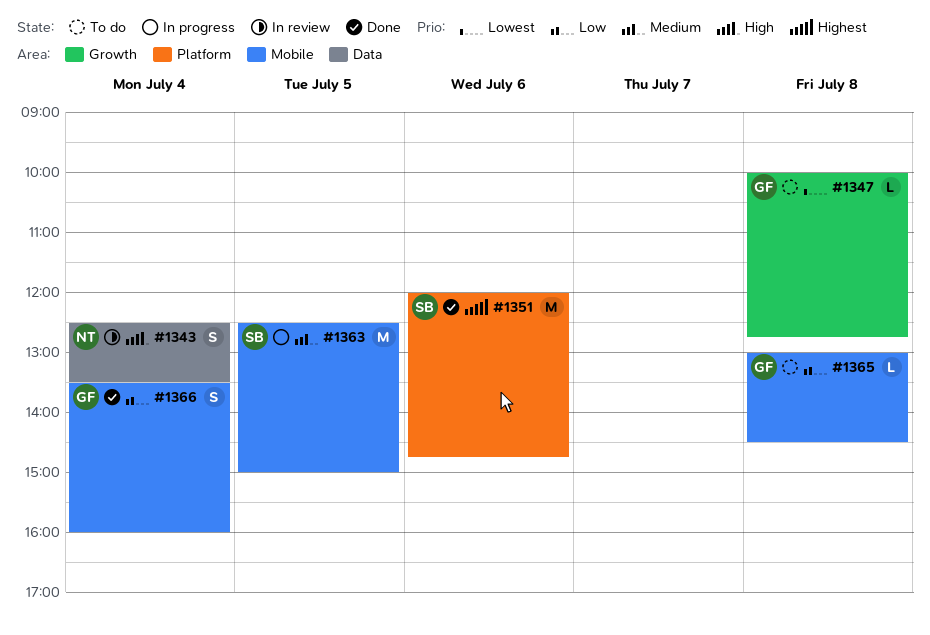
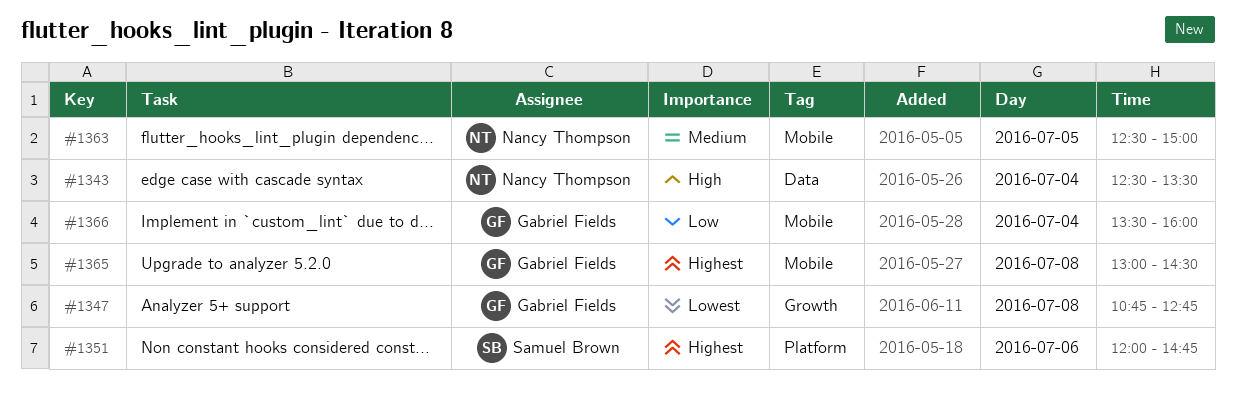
#1347, begins: 10:00 -> 10:45
#1363, owner: Samuel Brown -> Nancy Thompson
#1365, priority: Low -> Highest

